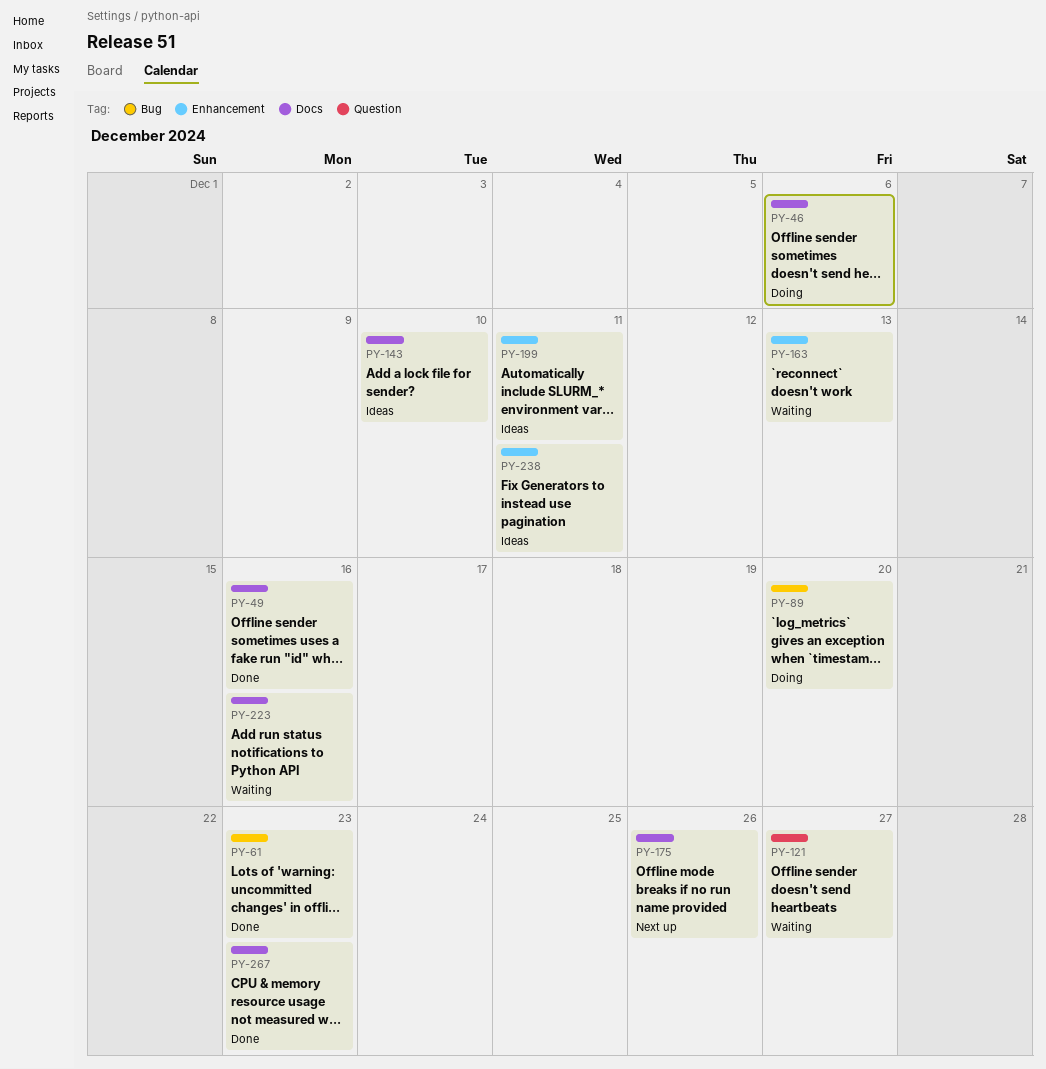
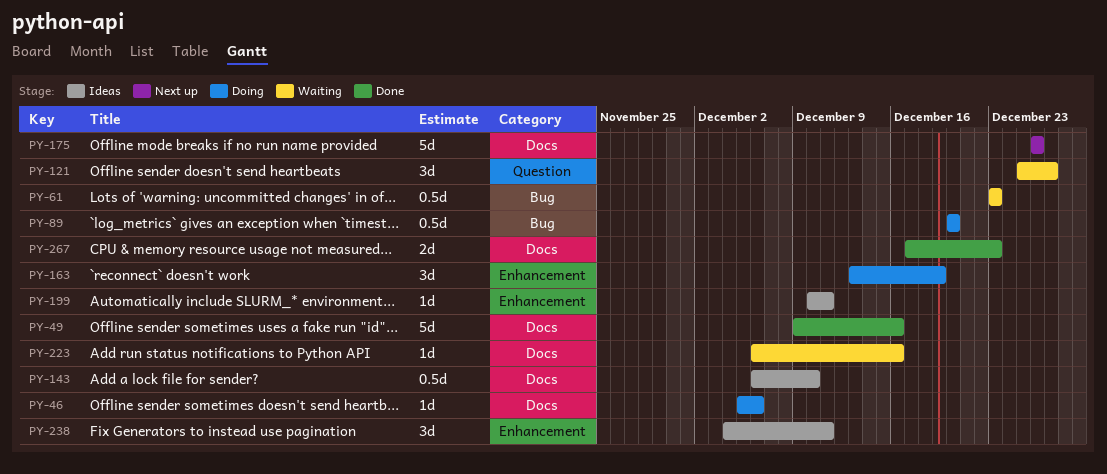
PY-61, status: Done -> Waiting
PY-163, status: Waiting -> Doing
PY-163, due: Dec 13 -> Dec 19

